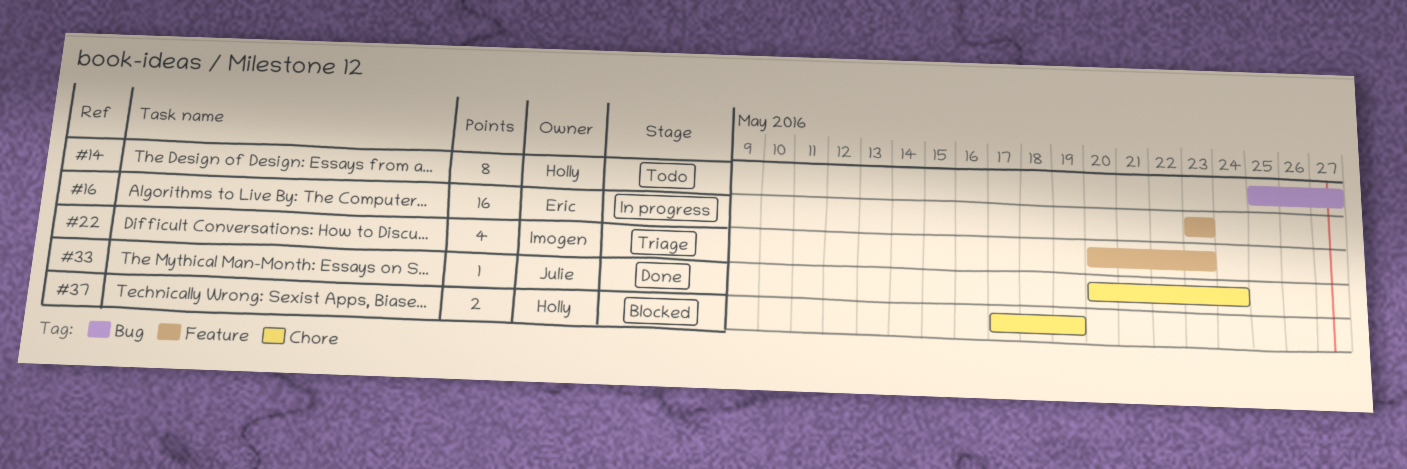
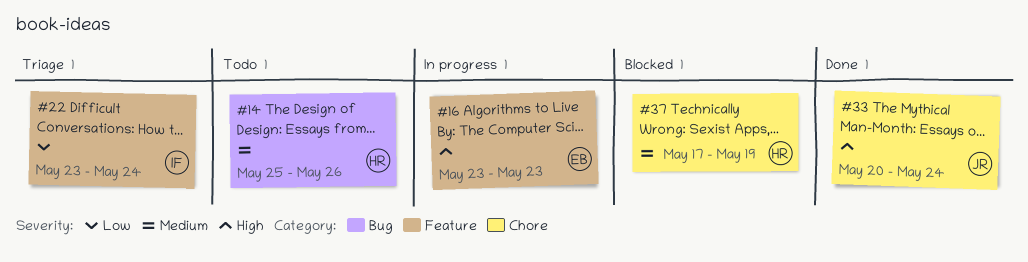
#14, due: May 27 -> May 26
#22, start: May 20 -> May 23
#22, due: May 23 -> May 24

